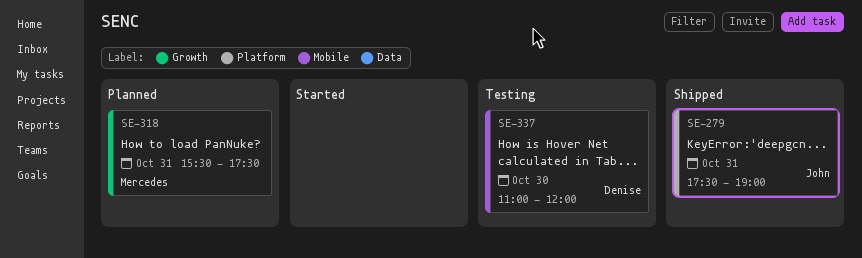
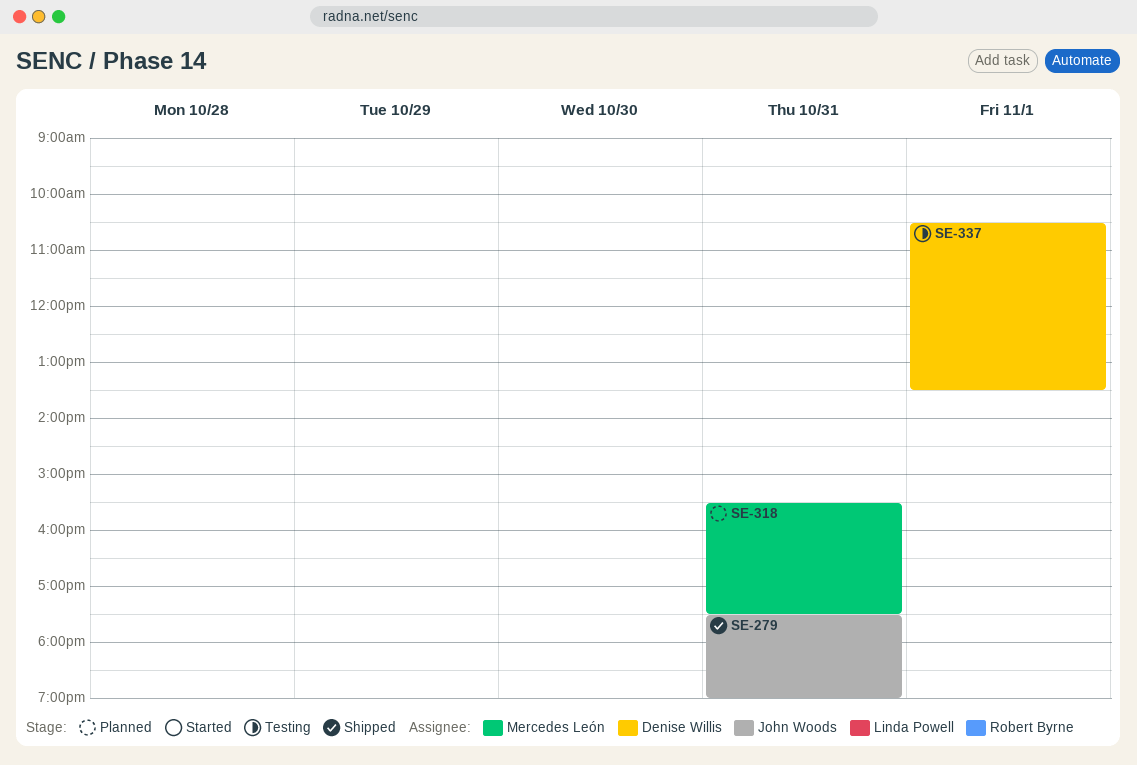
SE-337, day: Oct 30 -> Nov 1
SE-337, begins: 11:00 -> 10:30
SE-337, ends: 12:00 -> 13:30

